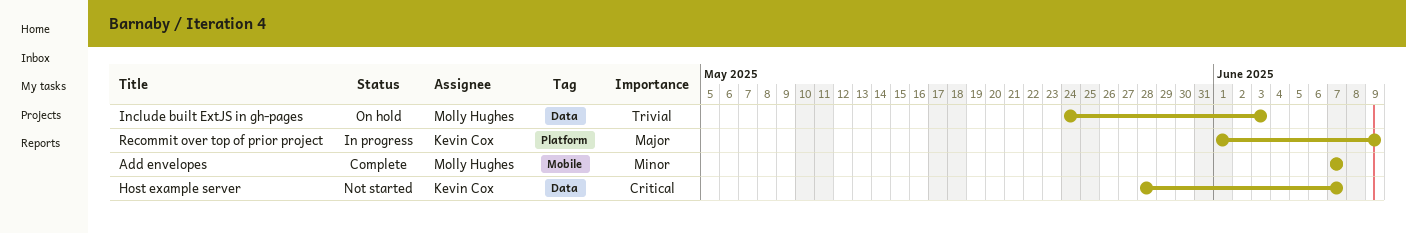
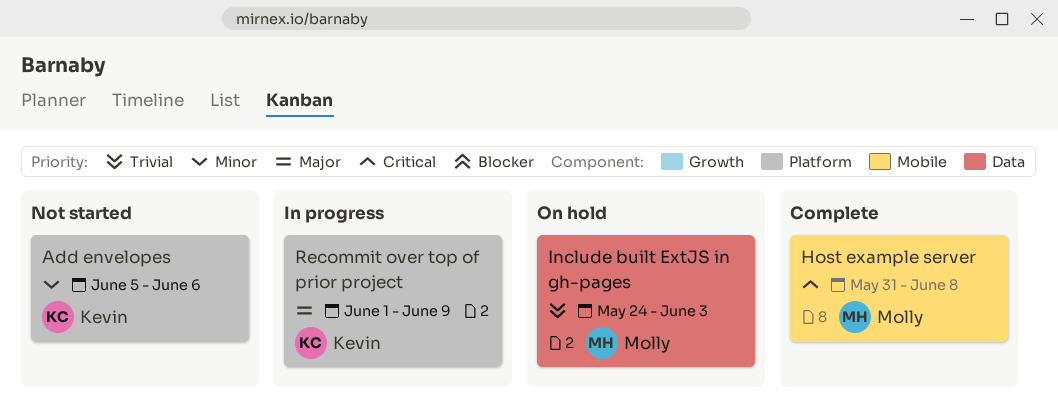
Add envelopes, status: Complete -> Not started
Add envelopes, owner: Molly Hughes -> Kevin Cox
Add envelopes, label: Mobile -> Platform
Add envelopes, start: Jun 7 -> Jun 5
Add envelopes, due: Jun 7 -> Jun 6
Host example server, status: Not started -> Complete
Host example server, owner: Kevin Cox -> Molly Hughes
Host example server, label: Data -> Mobile
Host example server, start: May 28 -> May 31
Host example server, due: Jun 7 -> Jun 8

